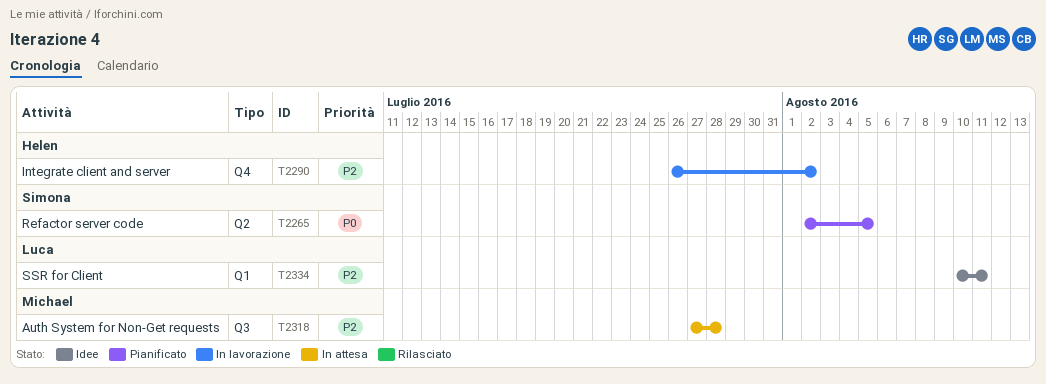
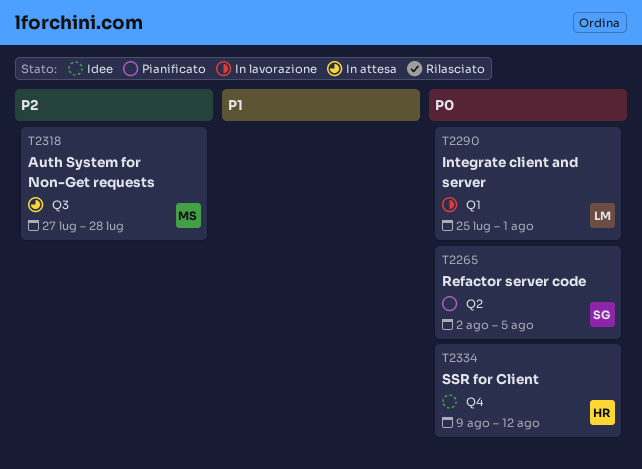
T2290, owner: Helen -> Luca
T2290, priority: P2 -> P0
T2290, label: Q4 -> Q1
T2290, start: Jul 26 -> Jul 25
T2290, due: Aug 2 -> Aug 1
T2334, owner: Luca -> Helen
T2334, priority: P2 -> P0
T2334, label: Q1 -> Q4
T2334, start: Aug 10 -> Aug 9
T2334, due: Aug 11 -> Aug 12

